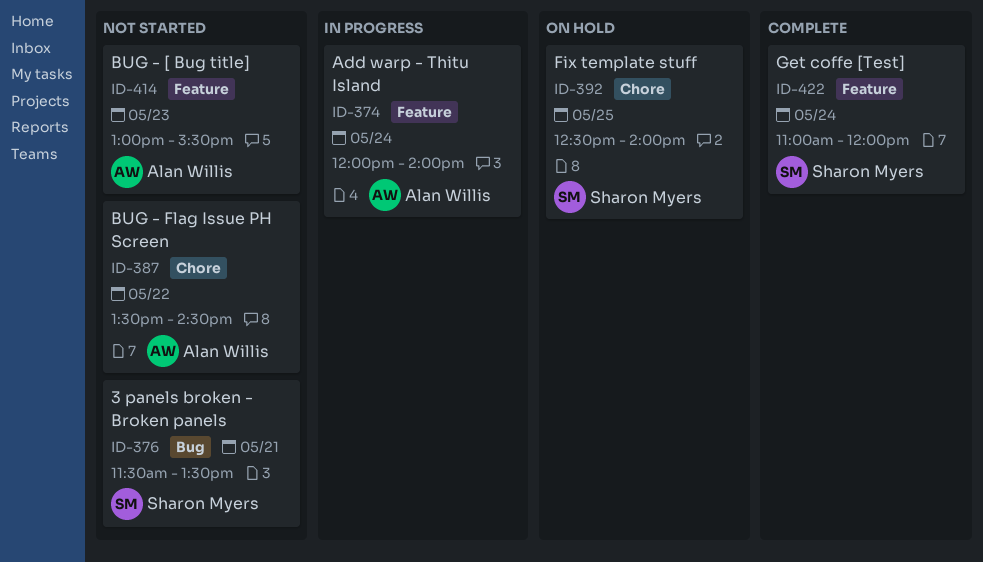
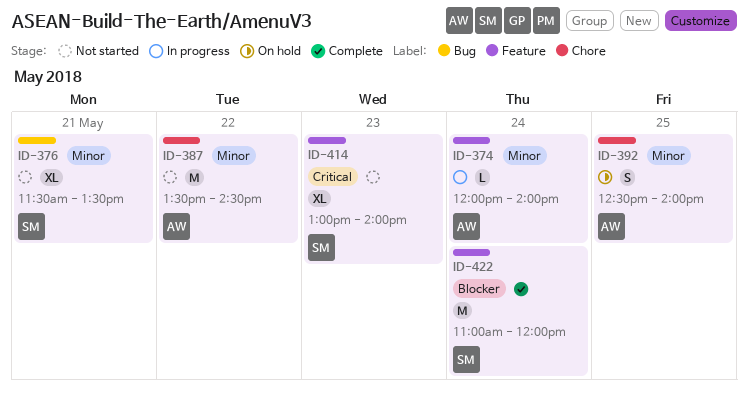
ID-392, owner: Sharon Myers -> Alan Willis
ID-414, owner: Alan Willis -> Sharon Myers
ID-414, ends: 15:30 -> 14:00

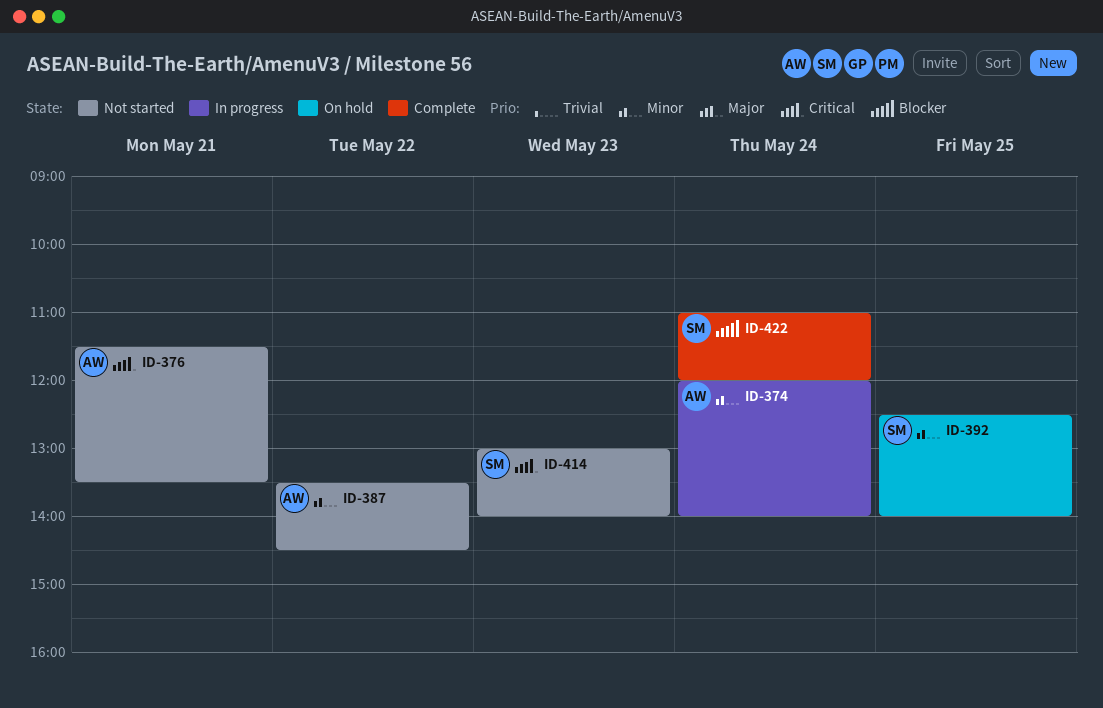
ID-376, owner: SM -> AW
ID-376, priority: Minor -> Critical
ID-392, owner: AW -> SM

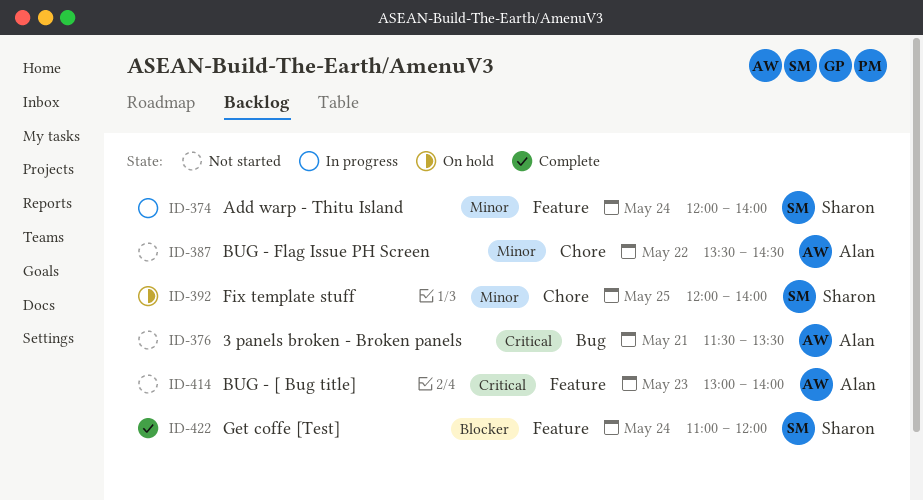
ID-374, owner: Alan -> Sharon
ID-392, begins: 12:30 -> 12:00
ID-414, owner: Sharon -> Alan

